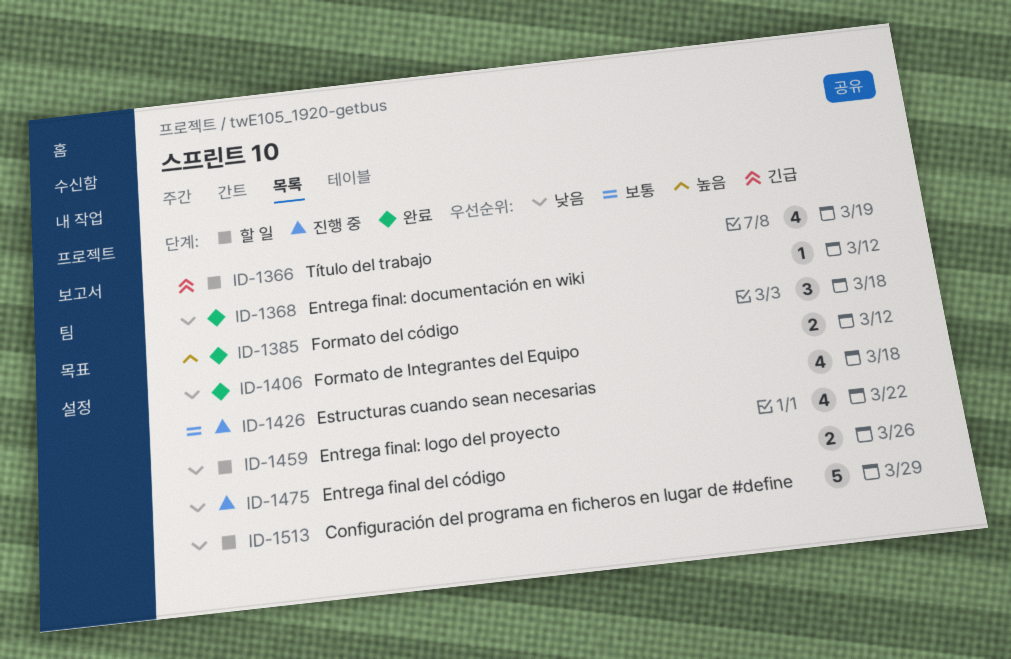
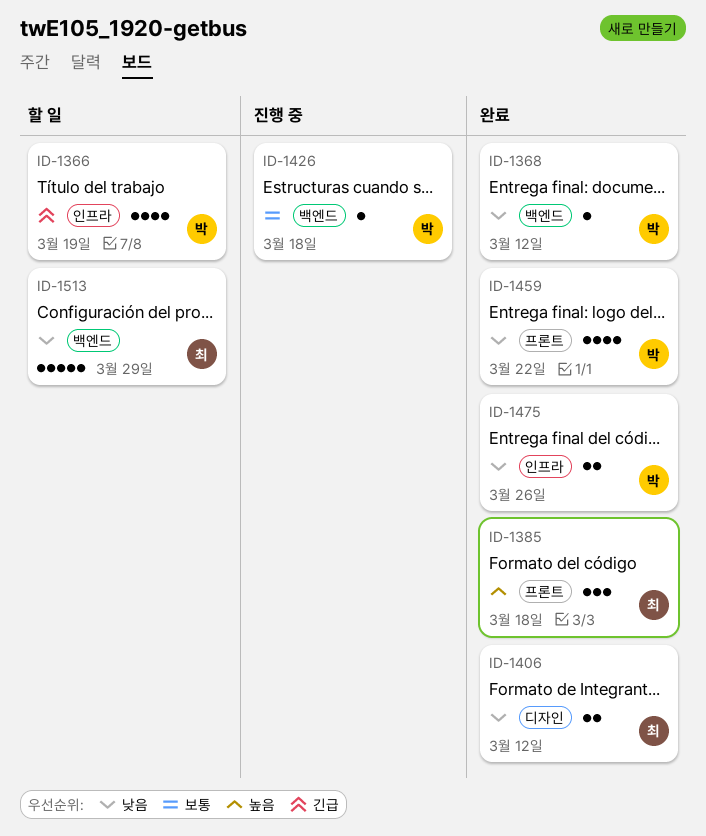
ID-1426, estimate: 4 -> 1
ID-1459, status: 할 일 -> 완료
ID-1475, status: 진행 중 -> 완료

